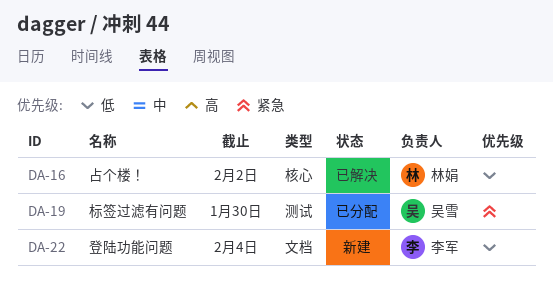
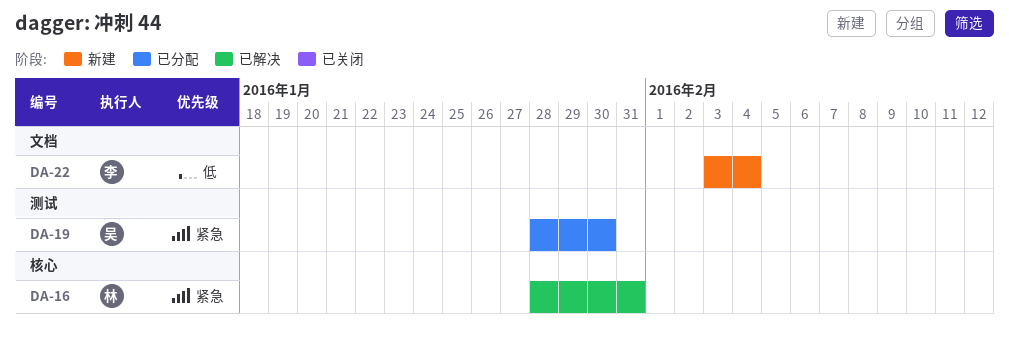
DA-16, priority: 低 -> 紧急
DA-16, due: Feb 2 -> Jan 31

